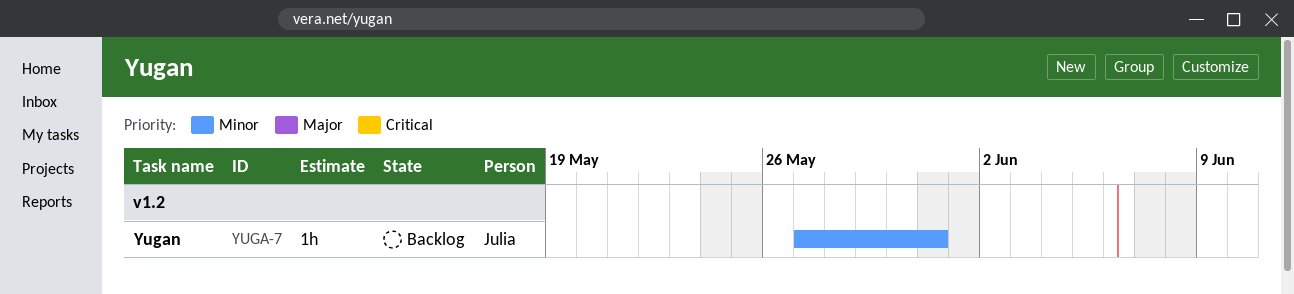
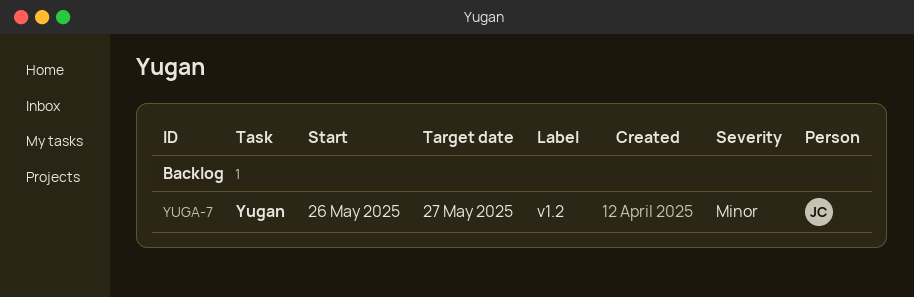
YUGA-7, start: May 27 -> May 26
YUGA-7, due: May 31 -> May 27

